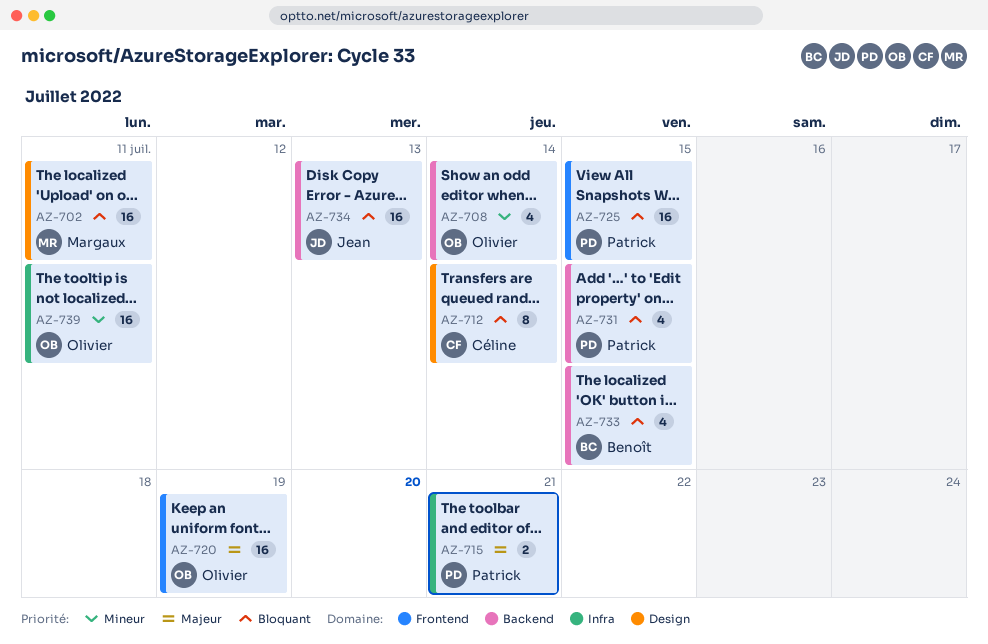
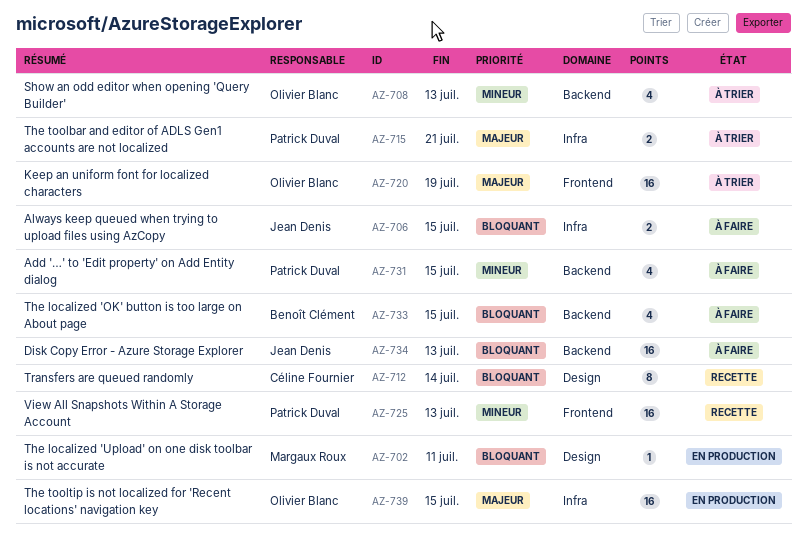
AZ-702, estimate: 16 -> 1
AZ-706: none -> present
AZ-708, due: Jul 14 -> Jul 13
AZ-725, priority: Bloquant -> Mineur
AZ-725, due: Jul 15 -> Jul 13
AZ-731, priority: Bloquant -> Mineur
AZ-739, priority: Mineur -> Majeur
AZ-739, due: Jul 11 -> Jul 15

